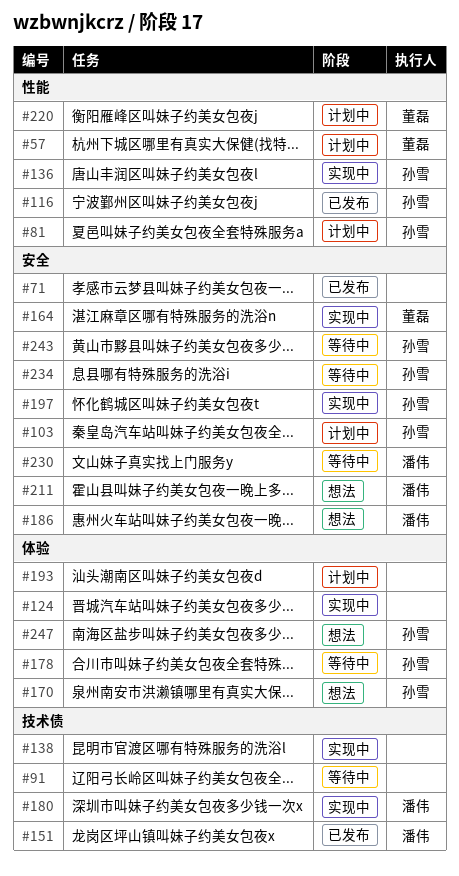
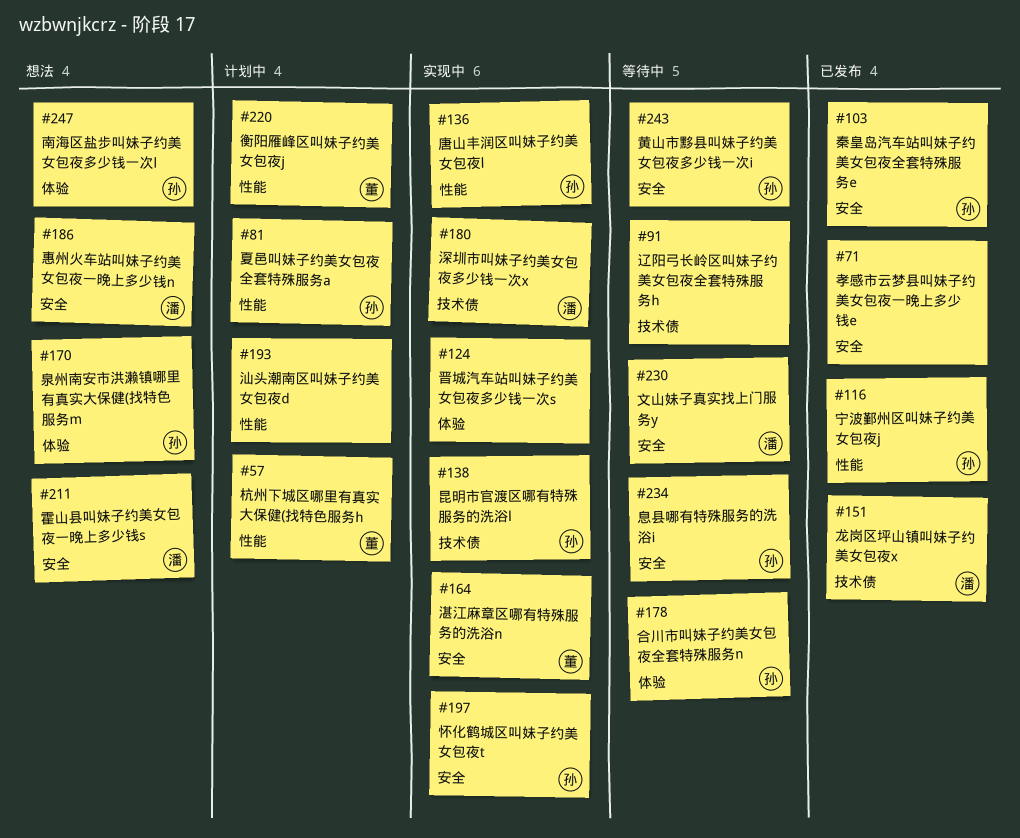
#103, status: 计划中 -> 已发布
#138, owner: none -> 孙雪
#193, label: 体验 -> 性能

